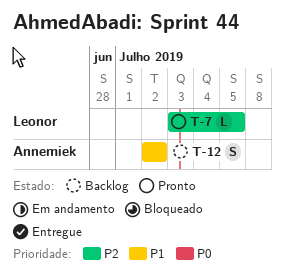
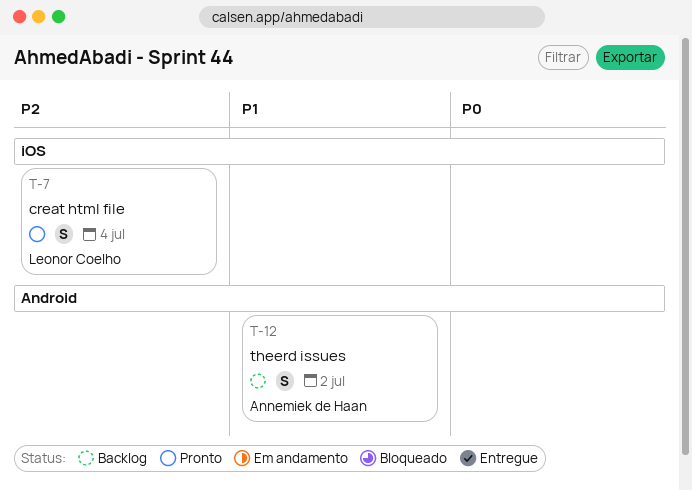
T-7, estimate: L -> S
T-7, due: Jul 5 -> Jul 4

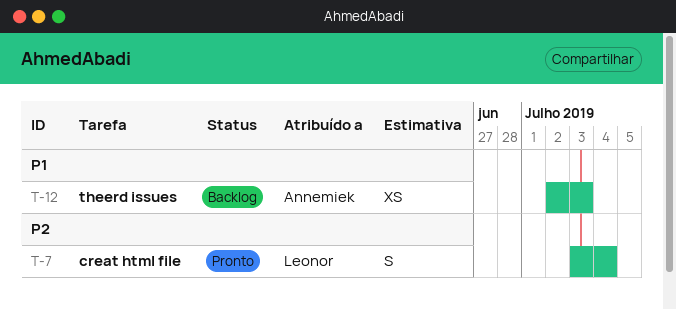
T-12, estimate: S -> XS
T-12, due: Jul 2 -> Jul 3

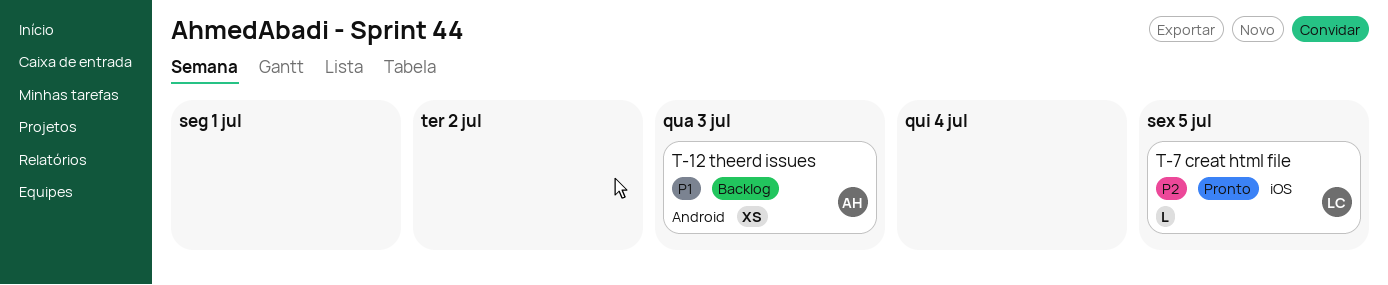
T-7, estimate: S -> L
T-7, due: Jul 4 -> Jul 5

